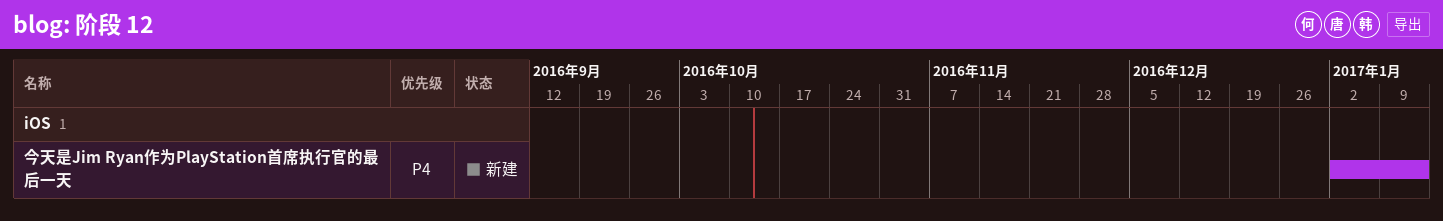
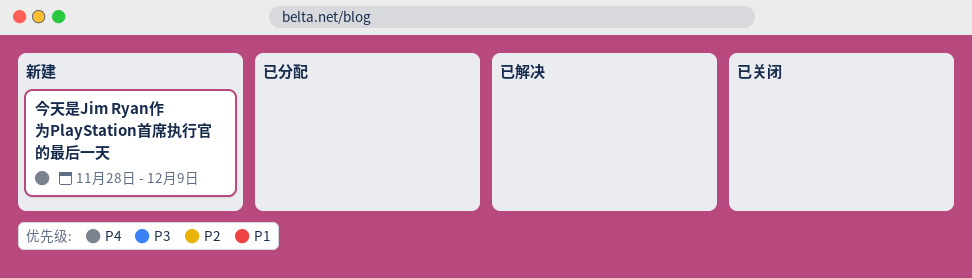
今天是Jim Ryan作为PlayStation首席执行官的最后一天, start: Jan 2 -> Nov 28
今天是Jim Ryan作为PlayStation首席执行官的最后一天, due: Jan 13 -> Dec 9

